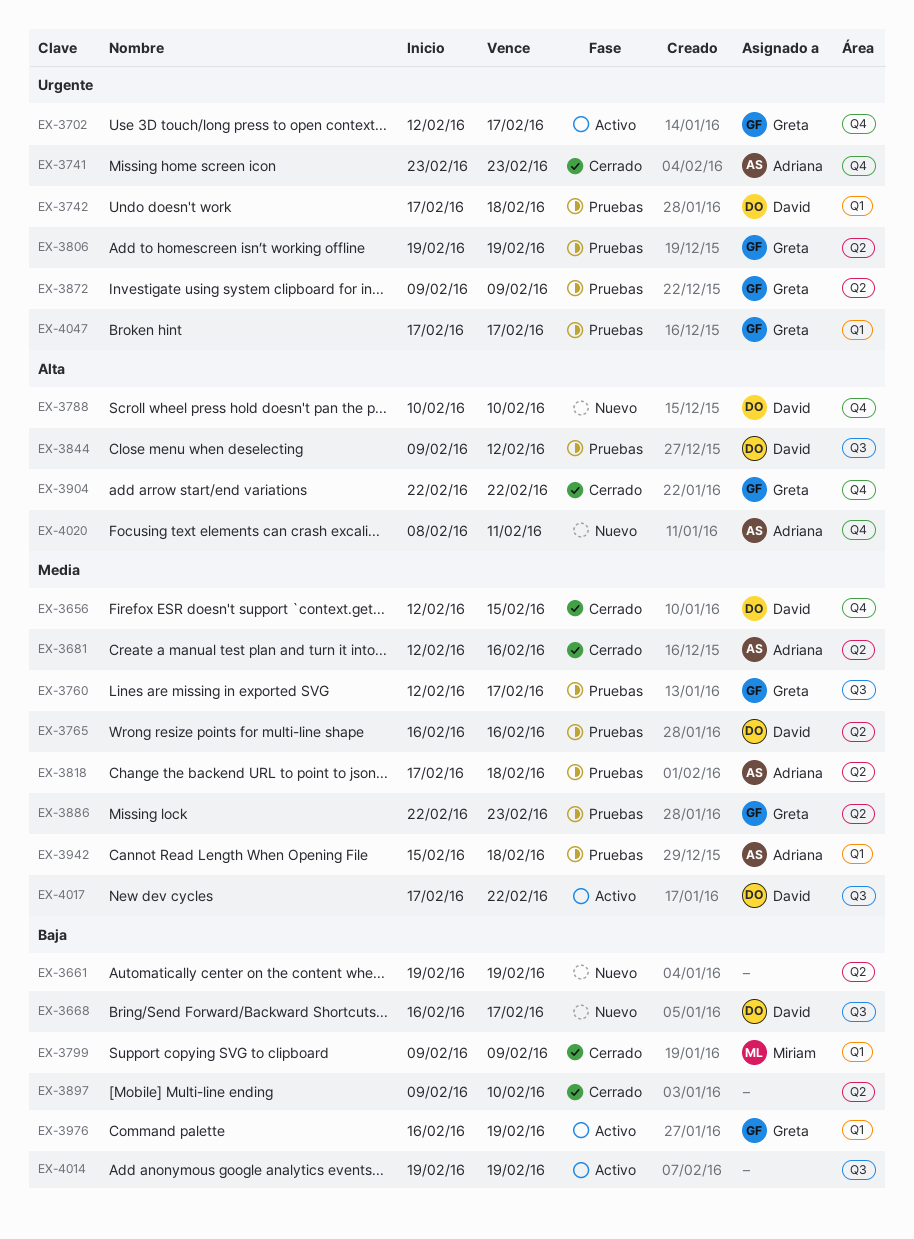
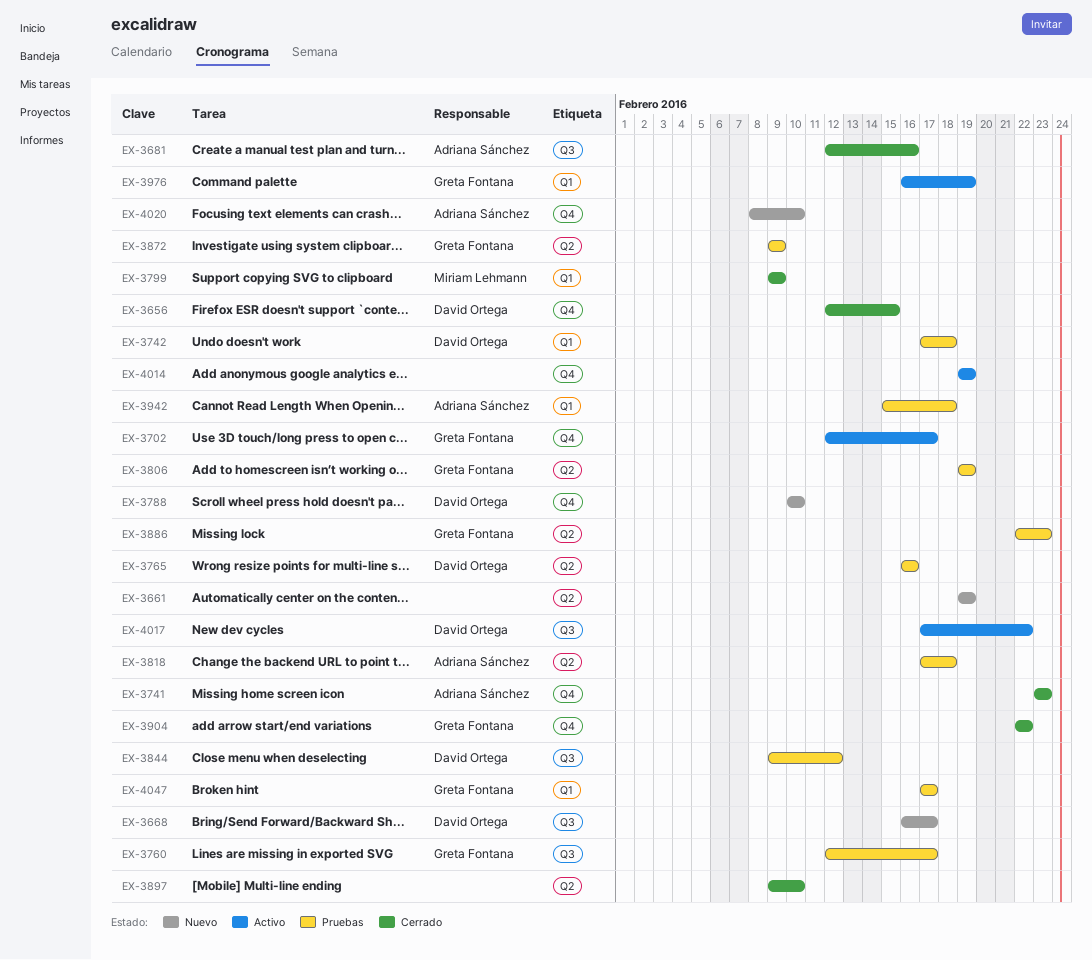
EX-3681, label: Q2 -> Q3
EX-4014, label: Q3 -> Q4
EX-4020, due: Feb 11 -> Feb 10

